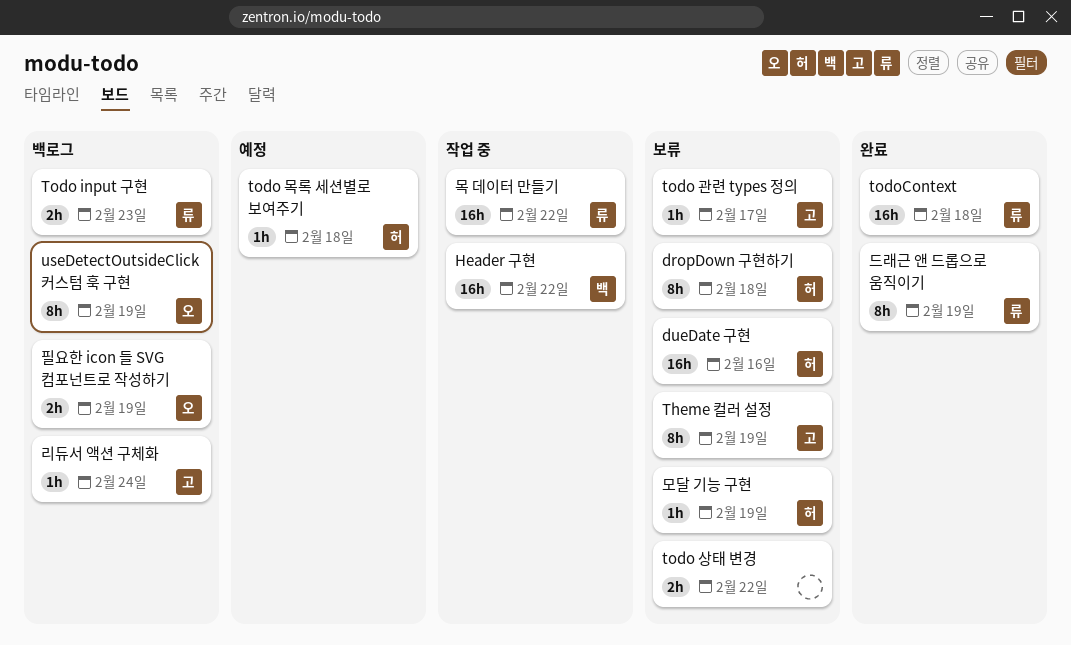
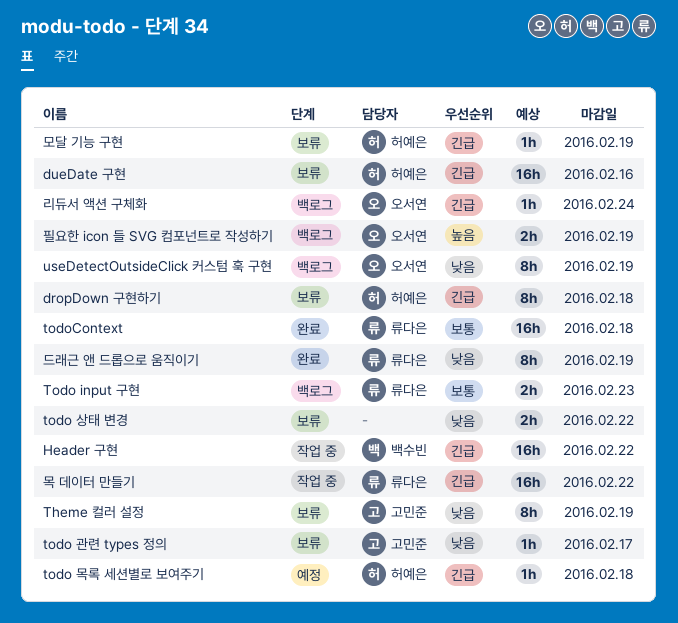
리듀서 액션 구체화, owner: 고민준 -> 오서연

